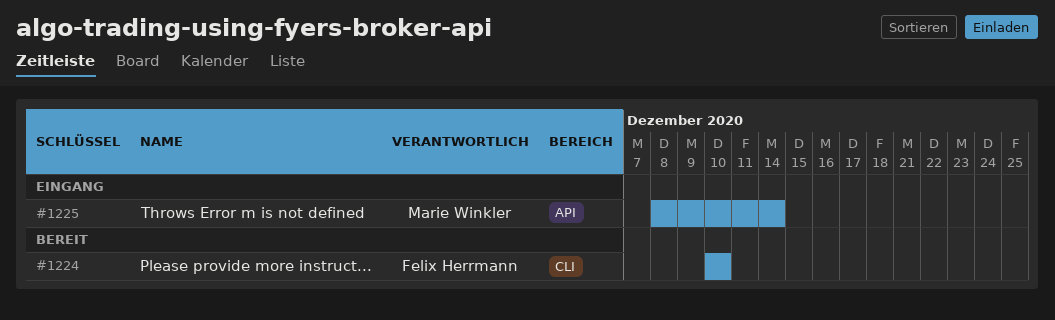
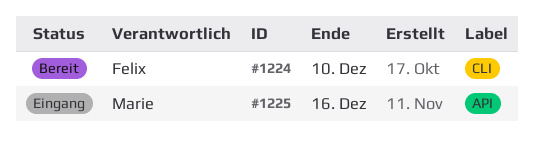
#1225, due: Dec 14 -> Dec 16

